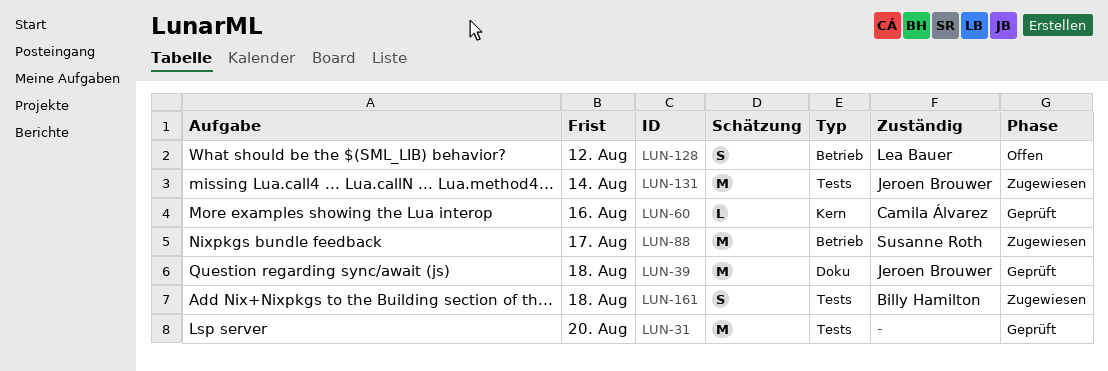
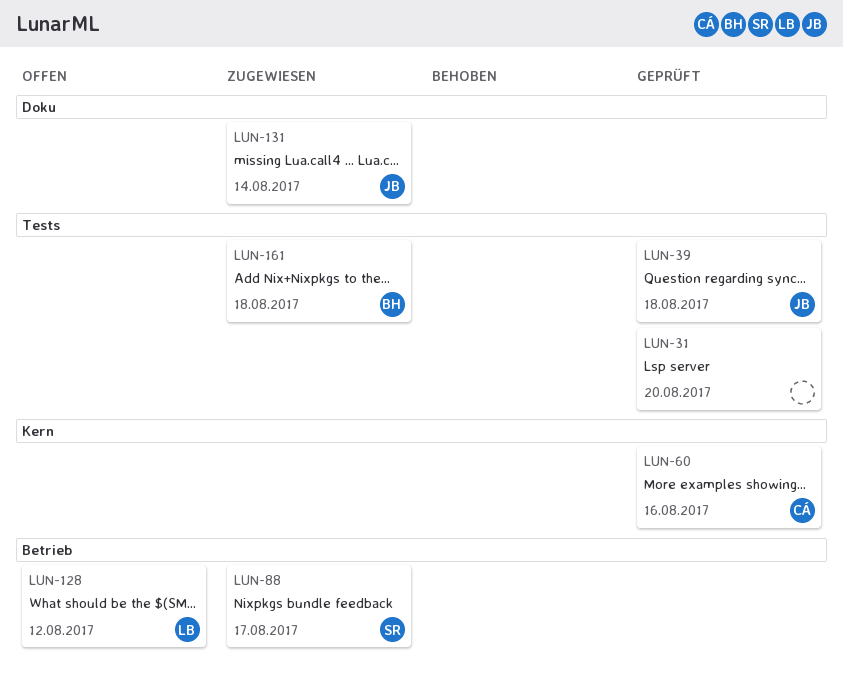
LUN-39, label: Doku -> Tests
LUN-131, label: Tests -> Doku

